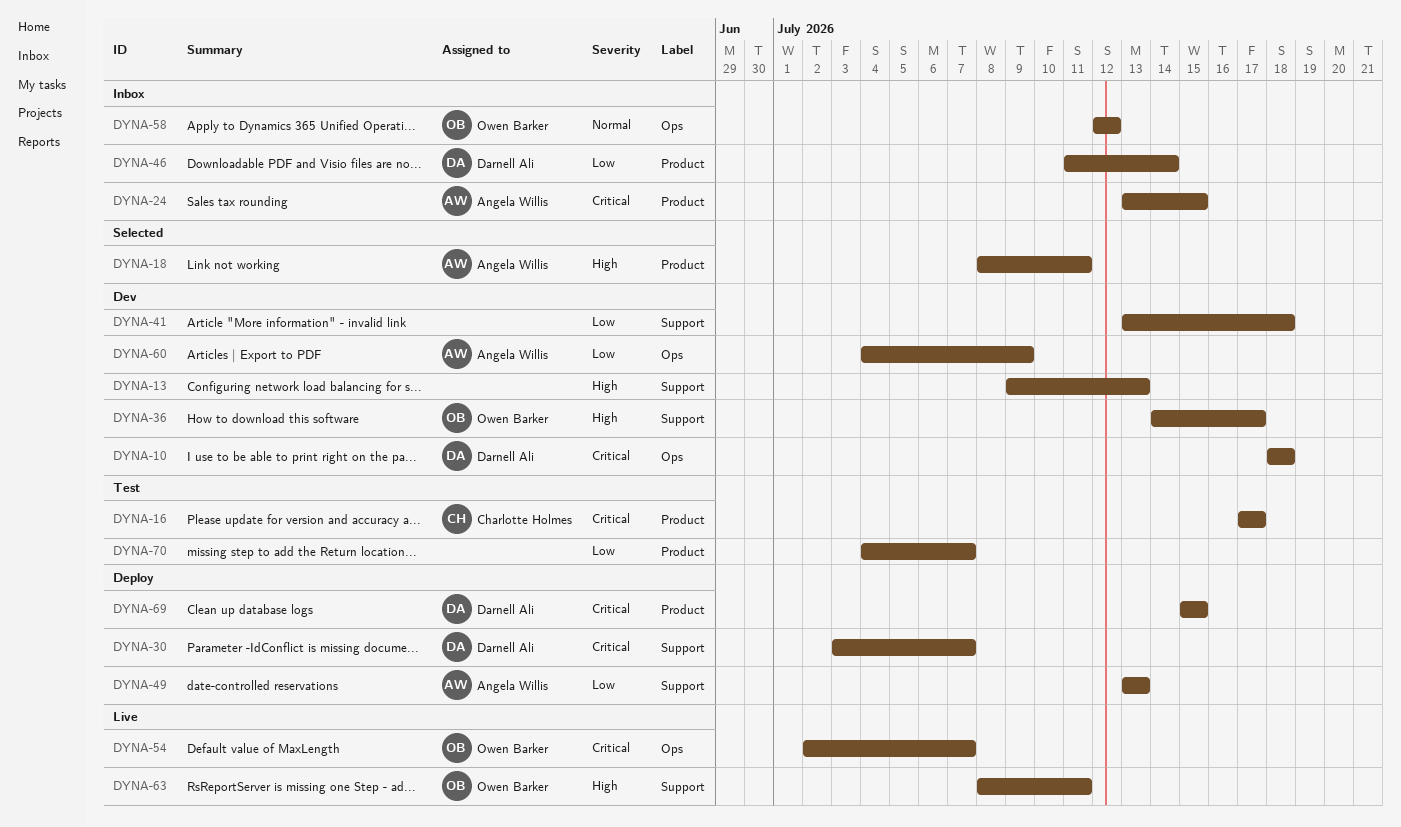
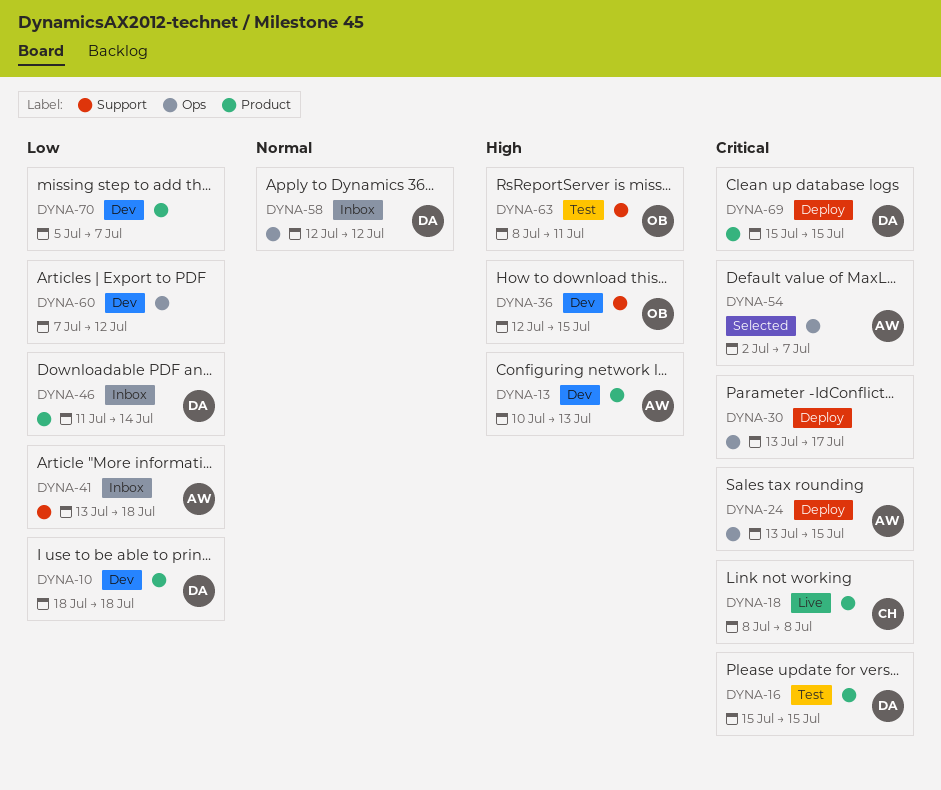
DYNA-10, priority: Critical -> Low
DYNA-10, label: Ops -> Product
DYNA-13, owner: none -> Angela Willis
DYNA-13, label: Support -> Product
DYNA-13, start: Jul 9 -> Jul 10
DYNA-16, owner: Charlotte Holmes -> Darnell Ali
DYNA-16, start: Jul 17 -> Jul 15
DYNA-16, due: Jul 17 -> Jul 15
DYNA-18, status: Selected -> Live
DYNA-18, owner: Angela Willis -> Charlotte Holmes
DYNA-18, priority: High -> Critical
DYNA-18, due: Jul 11 -> Jul 8
DYNA-24, status: Inbox -> Deploy
DYNA-24, label: Product -> Ops
DYNA-30, owner: Darnell Ali -> none
DYNA-30, label: Support -> Ops
DYNA-30, start: Jul 3 -> Jul 13
DYNA-30, due: Jul 7 -> Jul 17
DYNA-36, start: Jul 14 -> Jul 12
DYNA-36, due: Jul 17 -> Jul 15
DYNA-41, status: Dev -> Inbox
DYNA-41, owner: none -> Angela Willis
DYNA-49: present -> none
DYNA-54, status: Live -> Selected
DYNA-54, owner: Owen Barker -> Angela Willis
DYNA-58, owner: Owen Barker -> Darnell Ali
DYNA-60, owner: Angela Willis -> none
DYNA-60, start: Jul 4 -> Jul 7
DYNA-60, due: Jul 9 -> Jul 12
DYNA-63, status: Live -> Test
DYNA-70, status: Test -> Dev
DYNA-70, start: Jul 4 -> Jul 5

